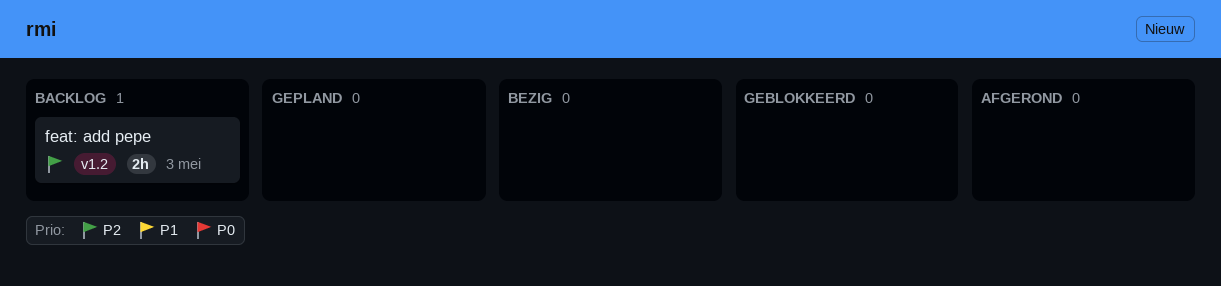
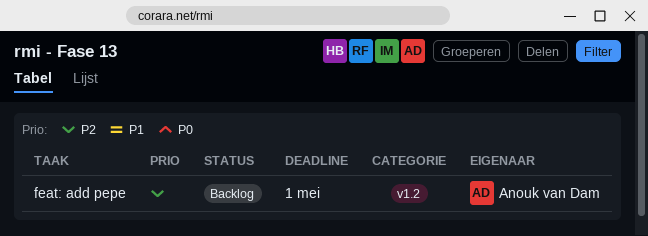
feat: add pepe, due: May 3 -> May 1

